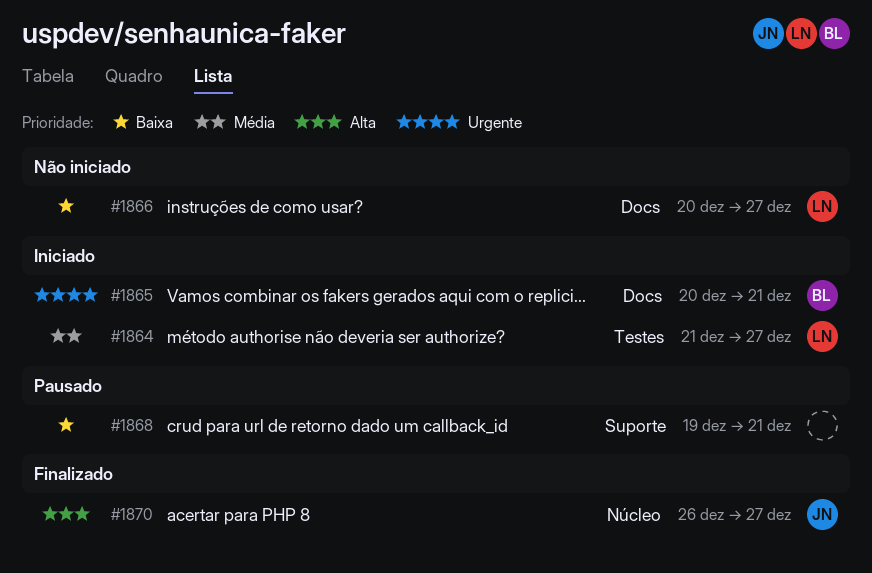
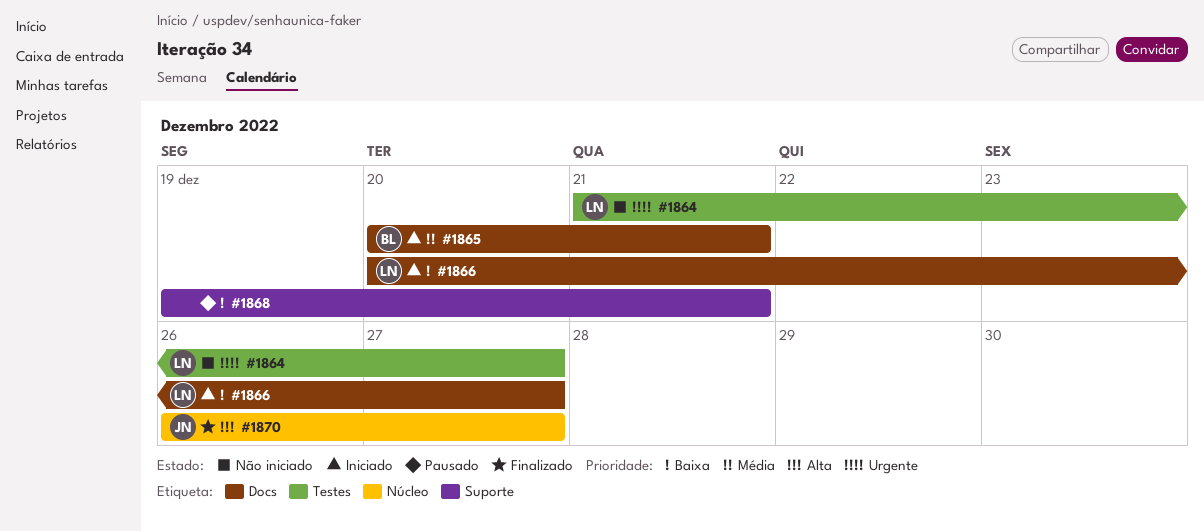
#1864, status: Iniciado -> Não iniciado
#1864, priority: Média -> Urgente
#1865, priority: Urgente -> Média
#1866, status: Não iniciado -> Iniciado

